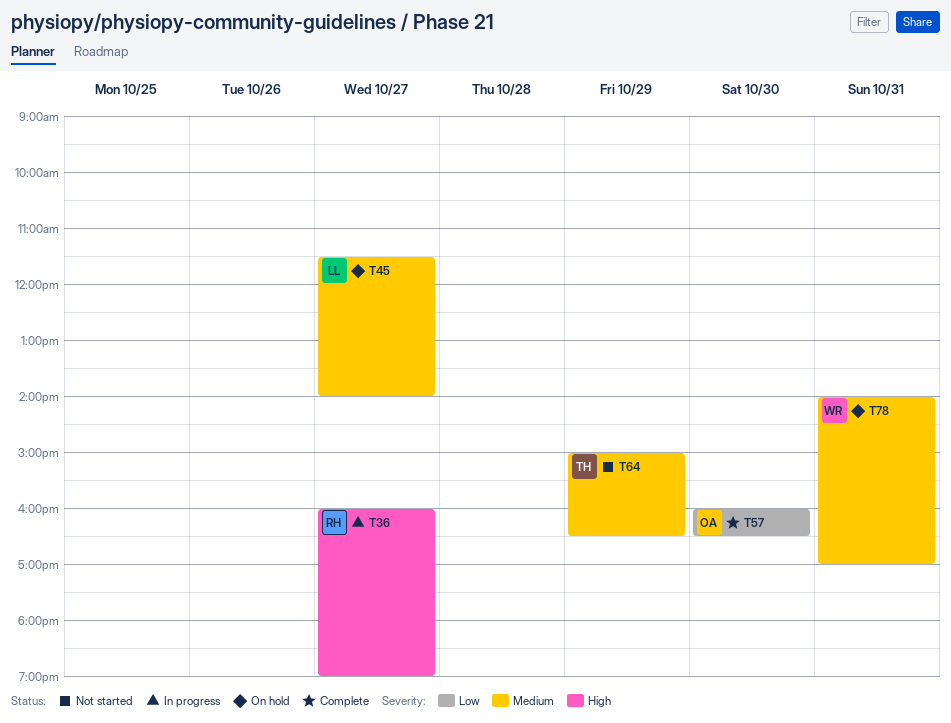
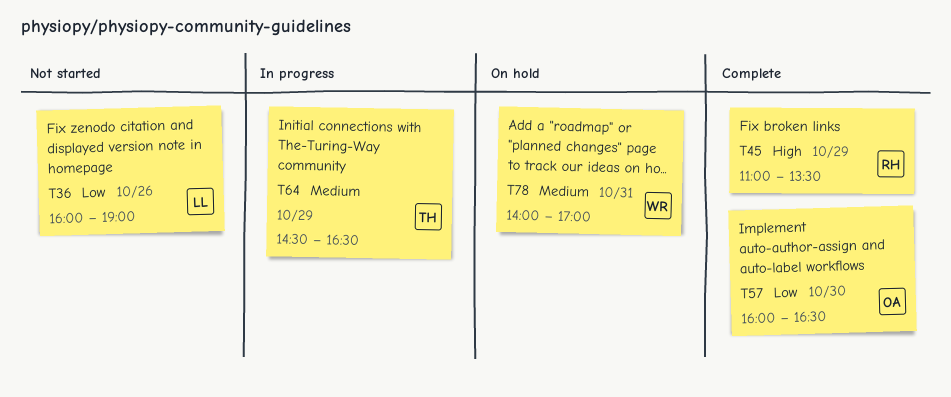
T36, status: In progress -> Not started
T36, owner: RH -> LL
T36, priority: High -> Low
T36, day: Oct 27 -> Oct 26
T45, status: On hold -> Complete
T45, owner: LL -> RH
T45, priority: Medium -> High
T45, day: Oct 27 -> Oct 29
T45, begins: 11:30 -> 11:00
T45, ends: 14:00 -> 13:30
T64, status: Not started -> In progress
T64, begins: 15:00 -> 14:30

